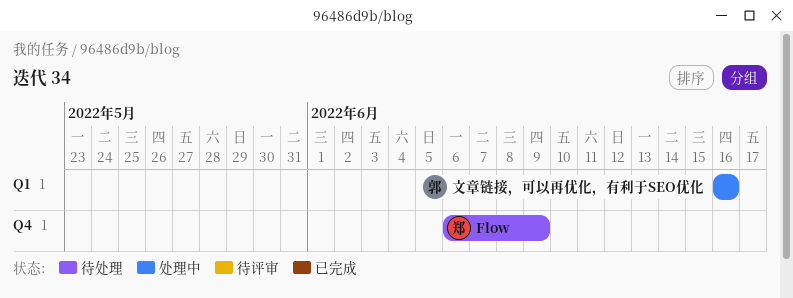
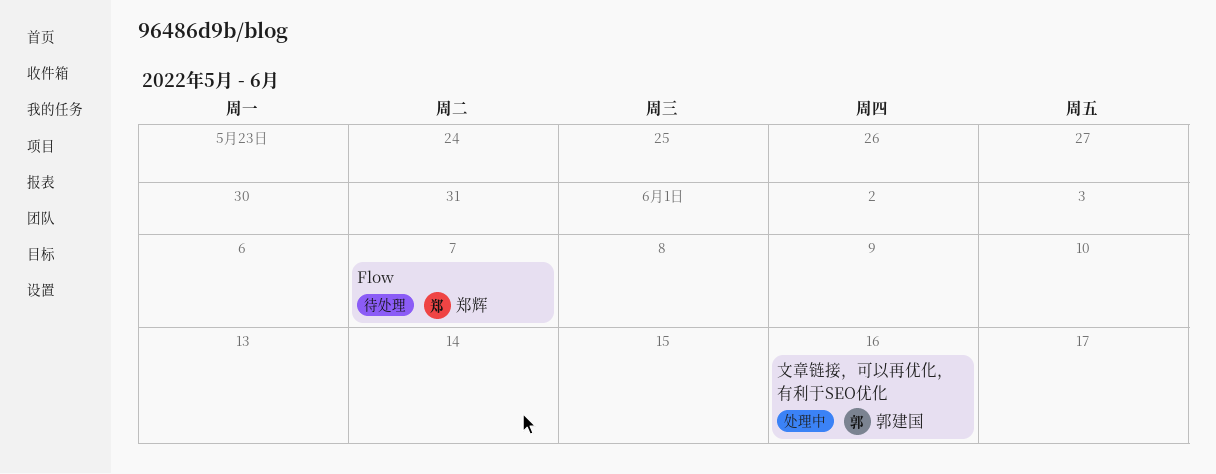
Flow, due: Jun 9 -> Jun 7

